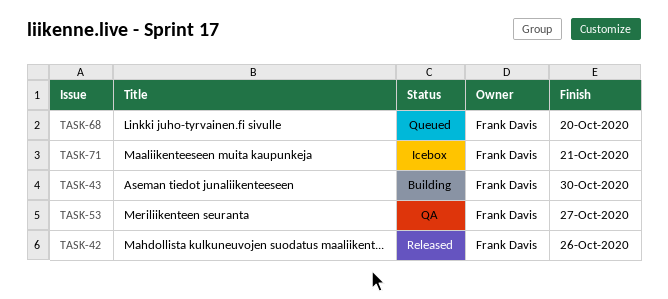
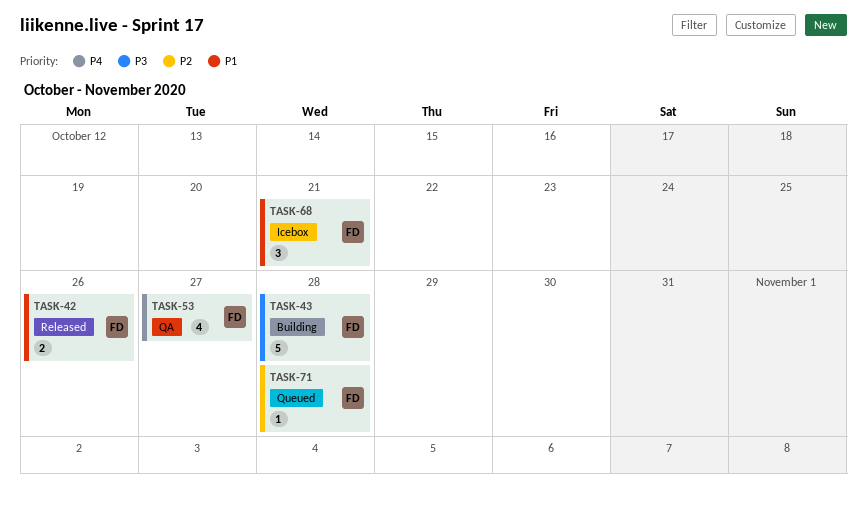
TASK-43, due: Oct 30 -> Oct 28
TASK-68, status: Queued -> Icebox
TASK-68, due: Oct 20 -> Oct 21
TASK-71, status: Icebox -> Queued
TASK-71, due: Oct 21 -> Oct 28

